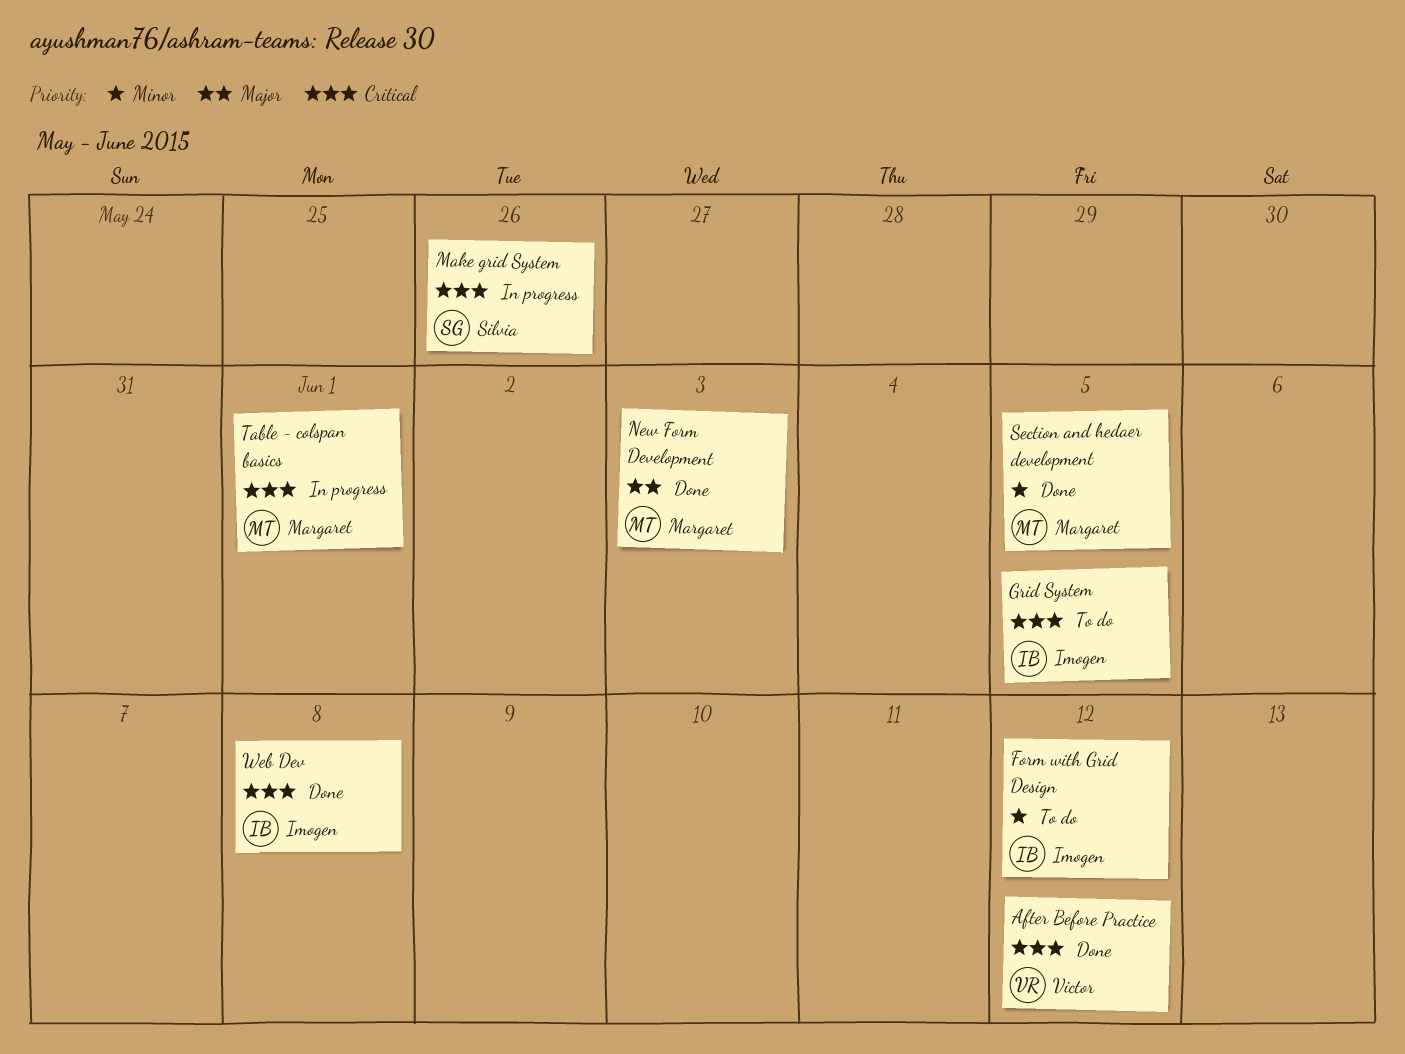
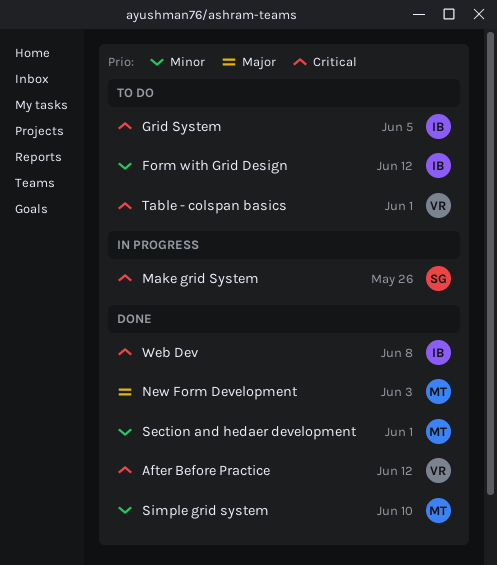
Section and hedaer development, due: Jun 5 -> Jun 1
Simple grid system: none -> present
Table - colspan basics, status: In progress -> To do
Table - colspan basics, owner: Margaret -> Victor

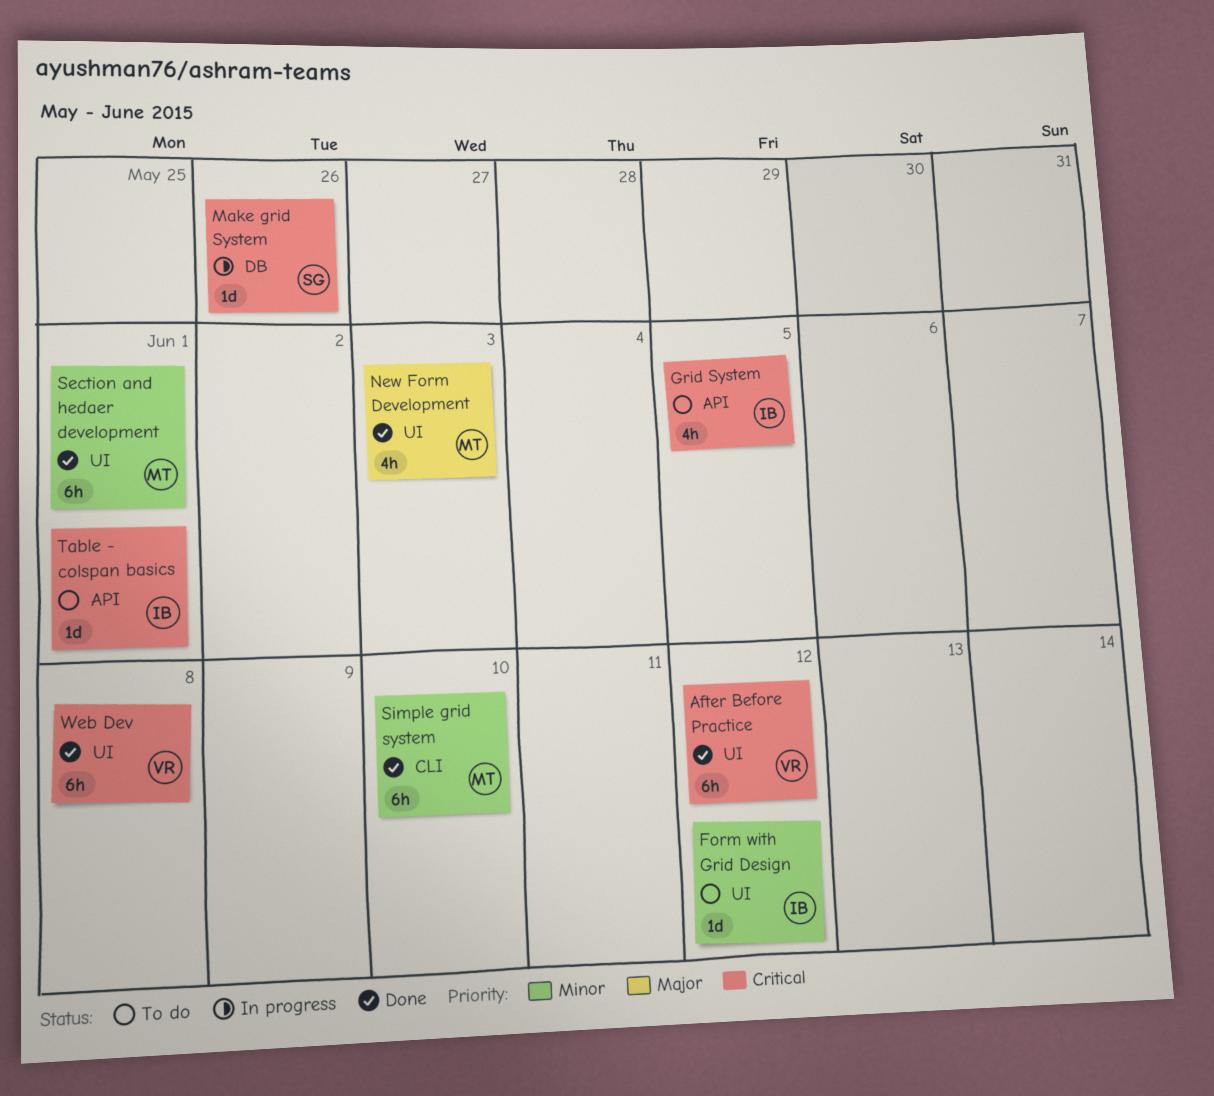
Table - colspan basics, owner: VR -> IB
Web Dev, owner: IB -> VR

